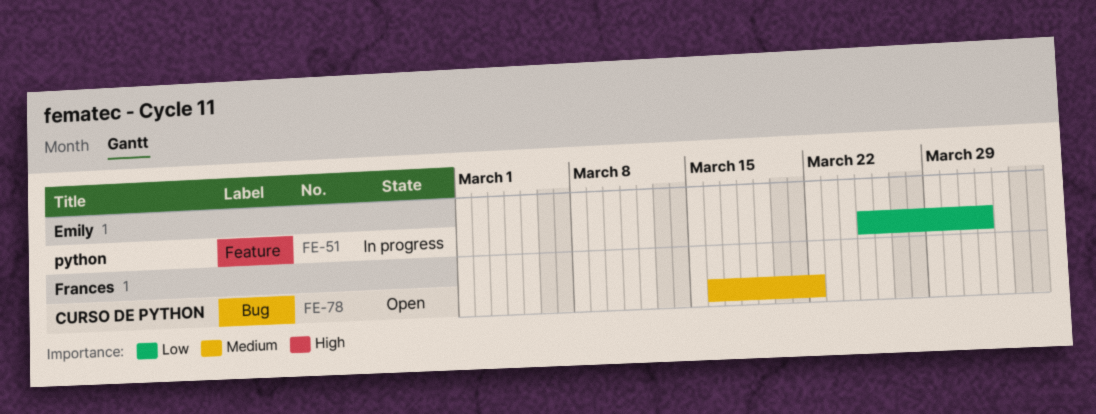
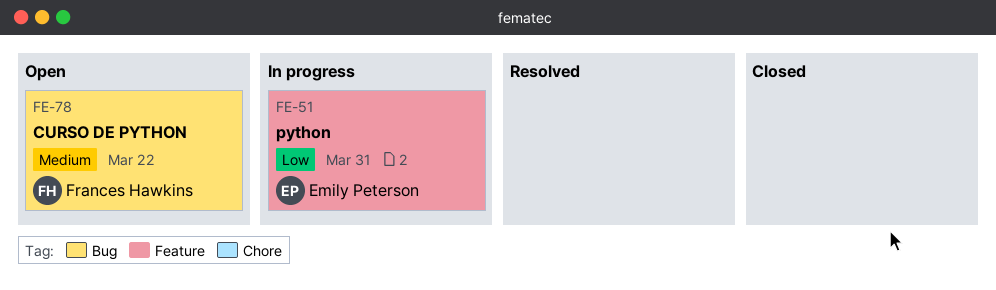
FE-51, due: Apr 1 -> Mar 31

